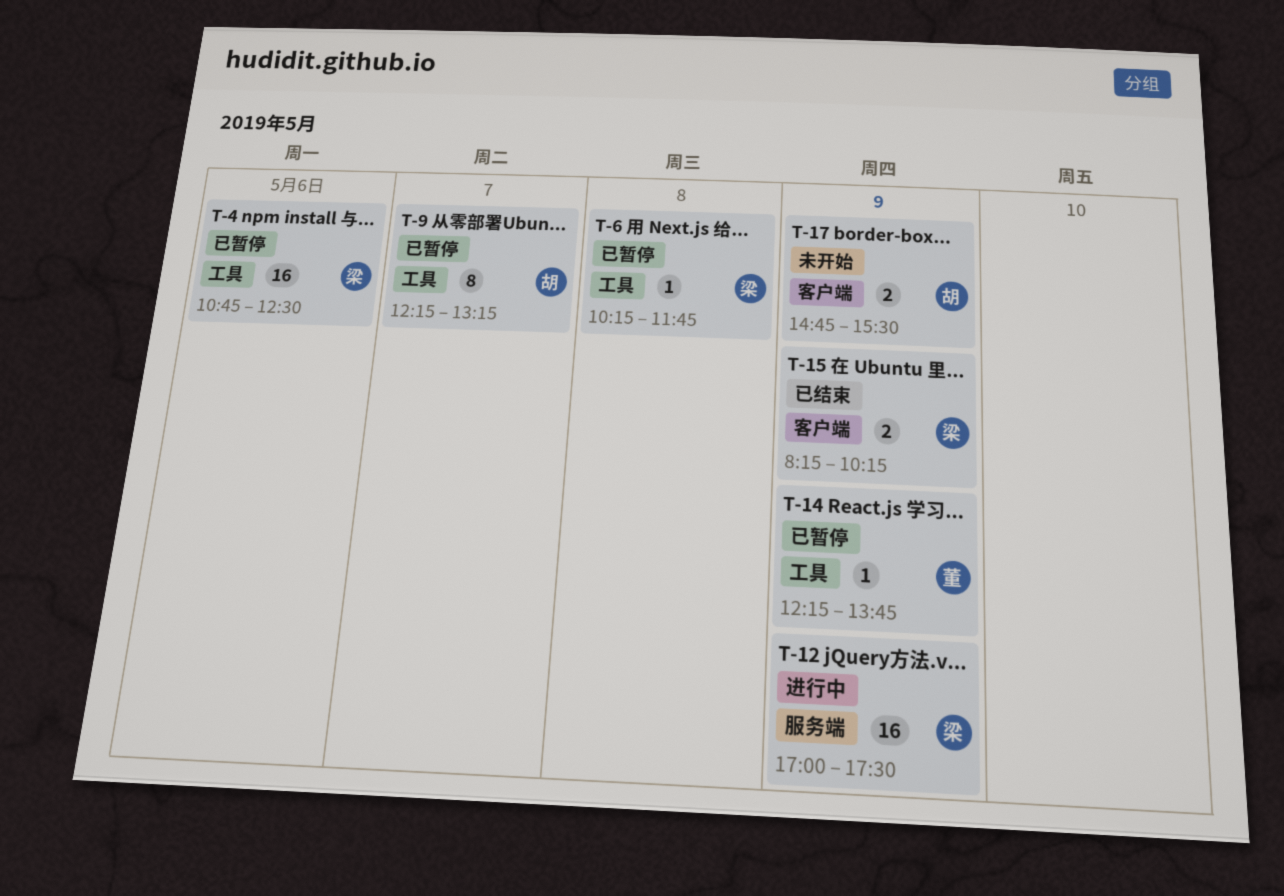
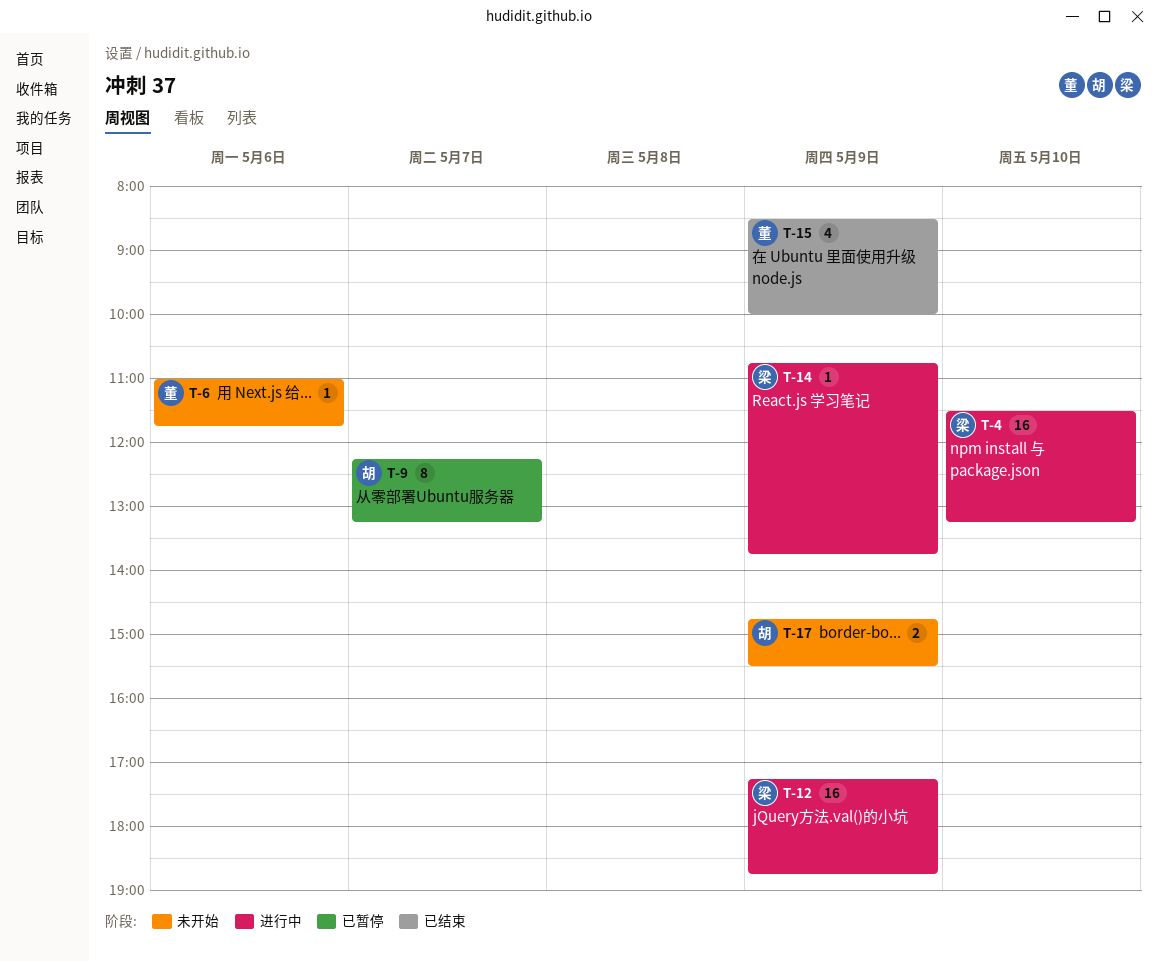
T-4, status: 已暂停 -> 进行中
T-4, day: May 6 -> May 10
T-4, begins: 10:45 -> 11:30
T-4, ends: 12:30 -> 13:15
T-6, status: 已暂停 -> 未开始
T-6, owner: 梁 -> 董
T-6, day: May 8 -> May 6
T-6, begins: 10:15 -> 11:00
T-12, begins: 17:00 -> 17:15
T-12, ends: 17:30 -> 18:45
T-14, status: 已暂停 -> 进行中
T-14, owner: 董 -> 梁
T-14, begins: 12:15 -> 10:45
T-15, owner: 梁 -> 董
T-15, estimate: 2 -> 4
T-15, begins: 08:15 -> 08:30
T-15, ends: 10:15 -> 10:00

